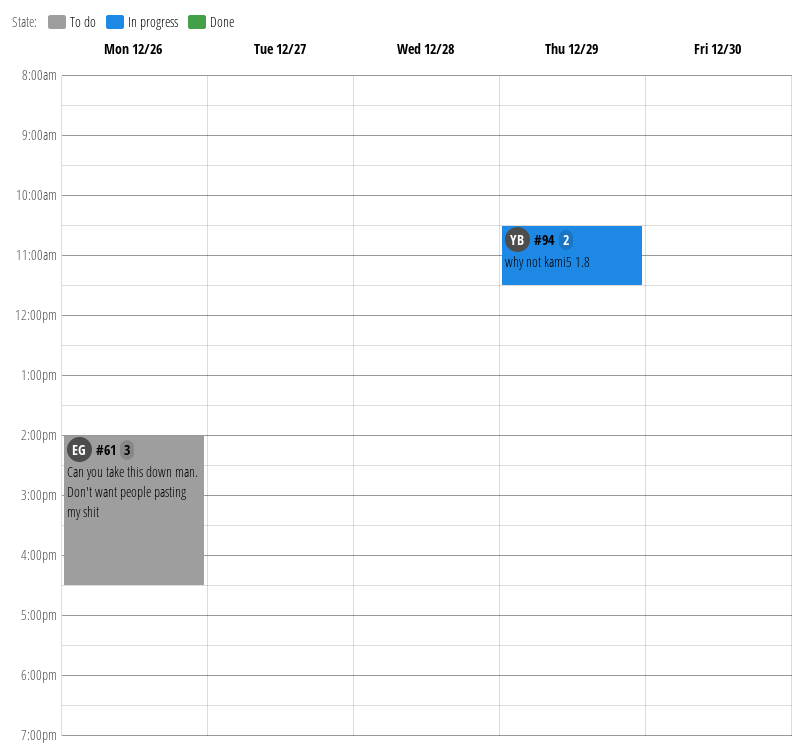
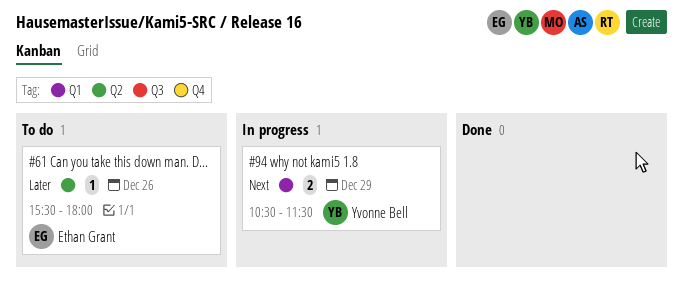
#61, estimate: 3 -> 1
#61, begins: 14:00 -> 15:30
#61, ends: 16:30 -> 18:00

